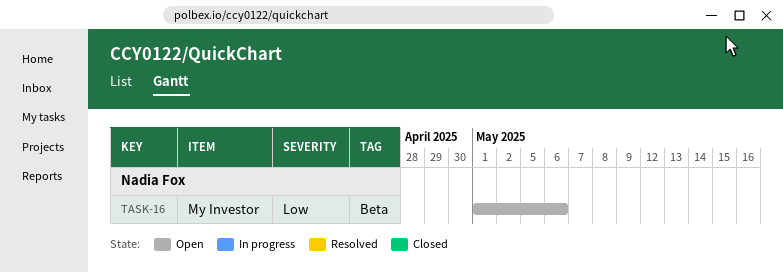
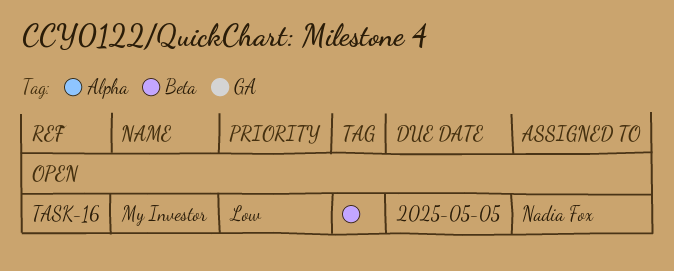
TASK-16, due: May 6 -> May 5

